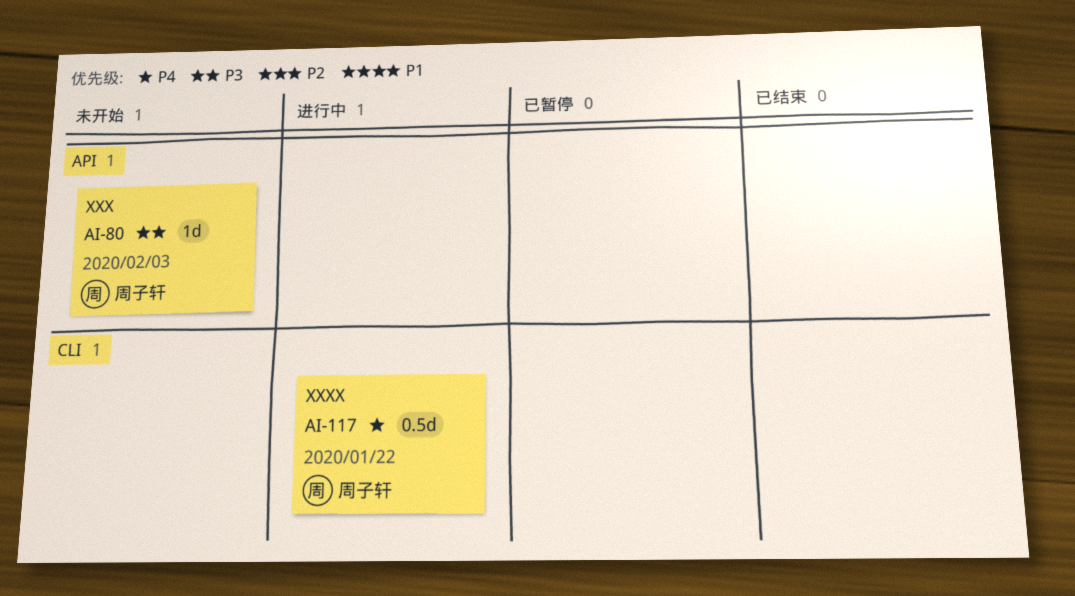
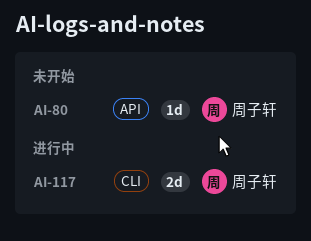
AI-117, estimate: 0.5d -> 2d

